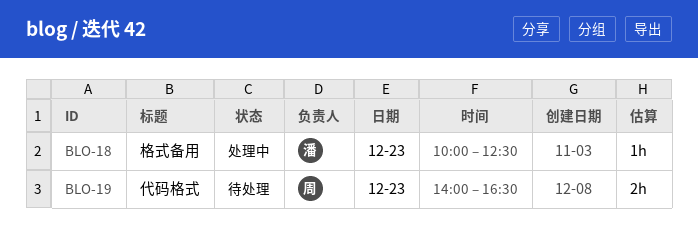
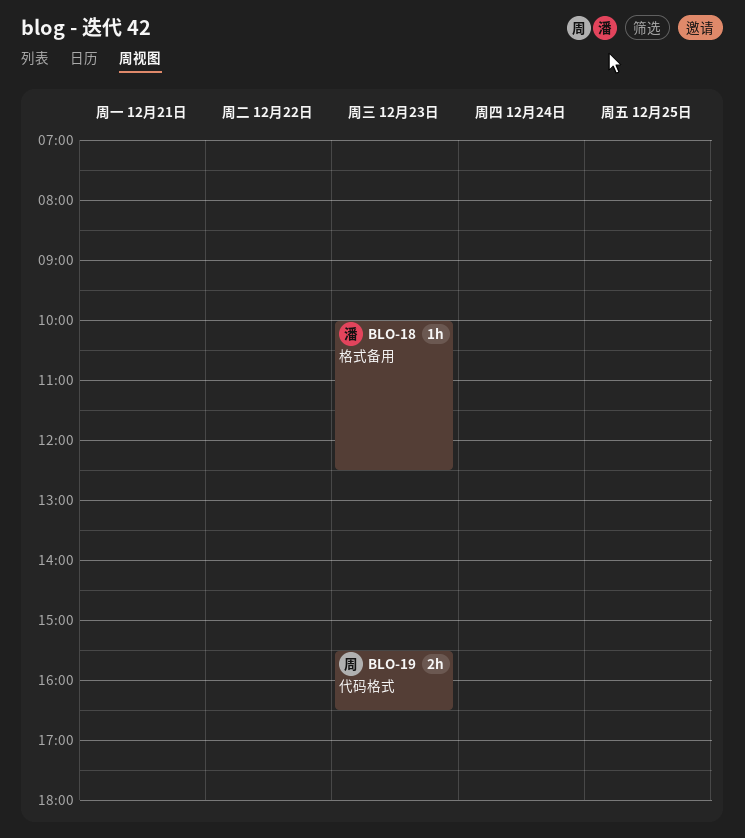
BLO-19, begins: 14:00 -> 15:30

